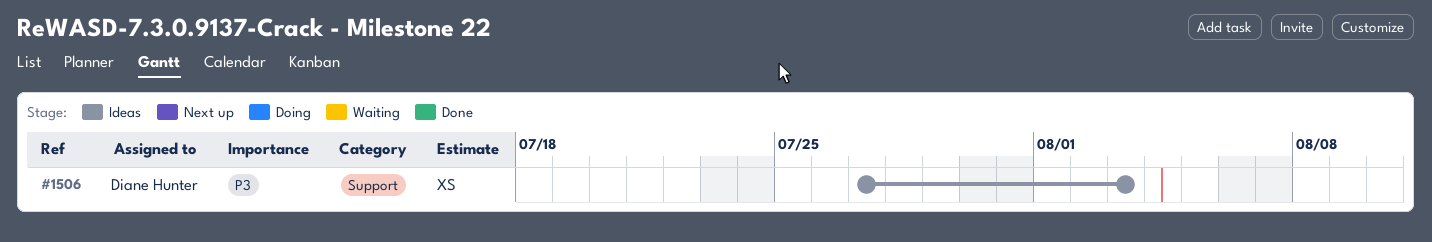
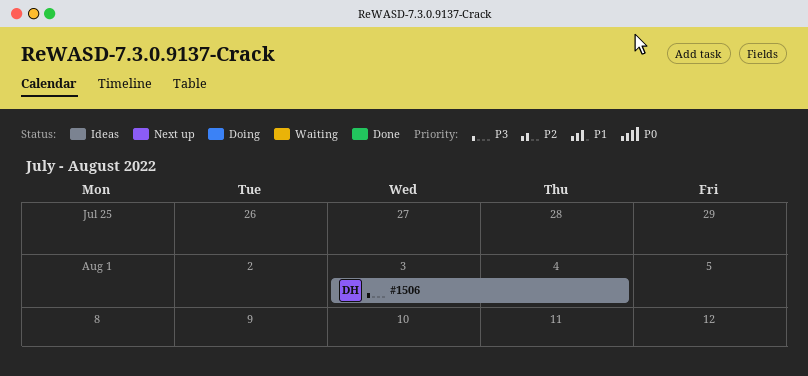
#1506, start: Jul 27 -> Aug 3
#1506, due: Aug 3 -> Aug 4

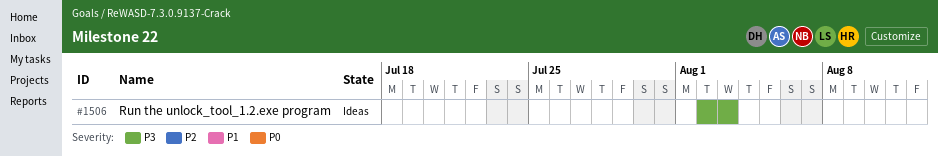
#1506, start: Aug 3 -> Aug 2
#1506, due: Aug 4 -> Aug 3

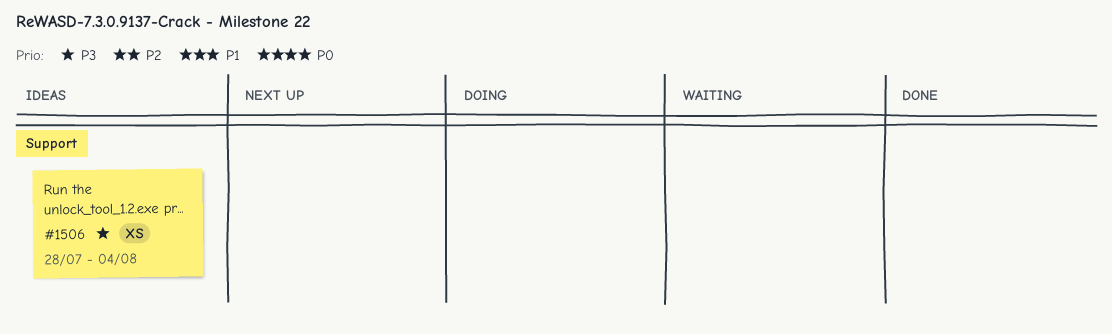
#1506, start: Aug 2 -> Jul 28
#1506, due: Aug 3 -> Aug 4

